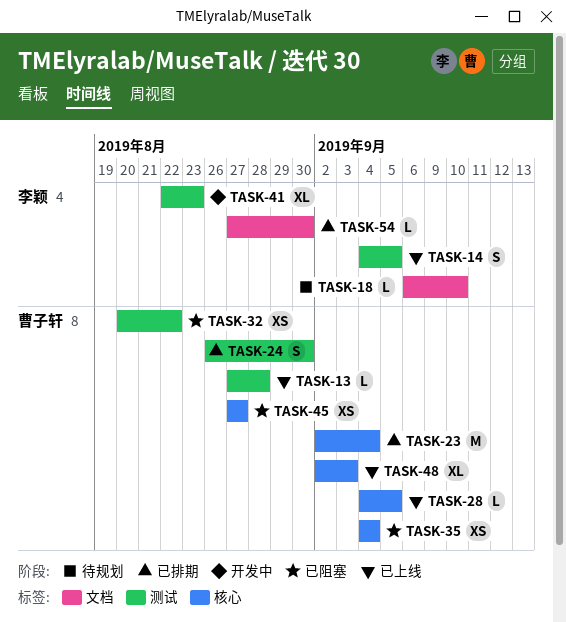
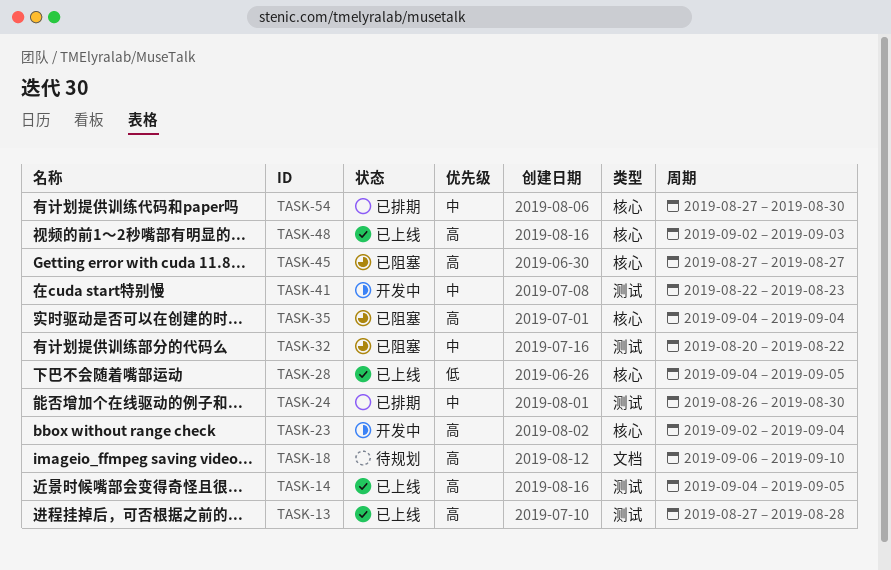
TASK-23, status: 已排期 -> 开发中
TASK-54, label: 文档 -> 核心

